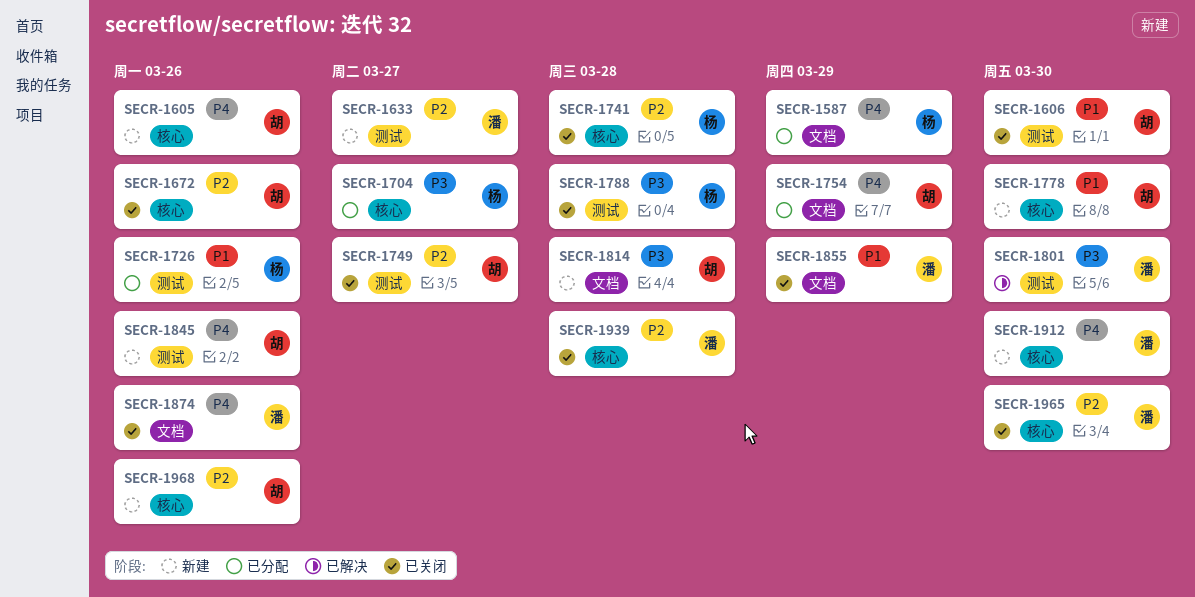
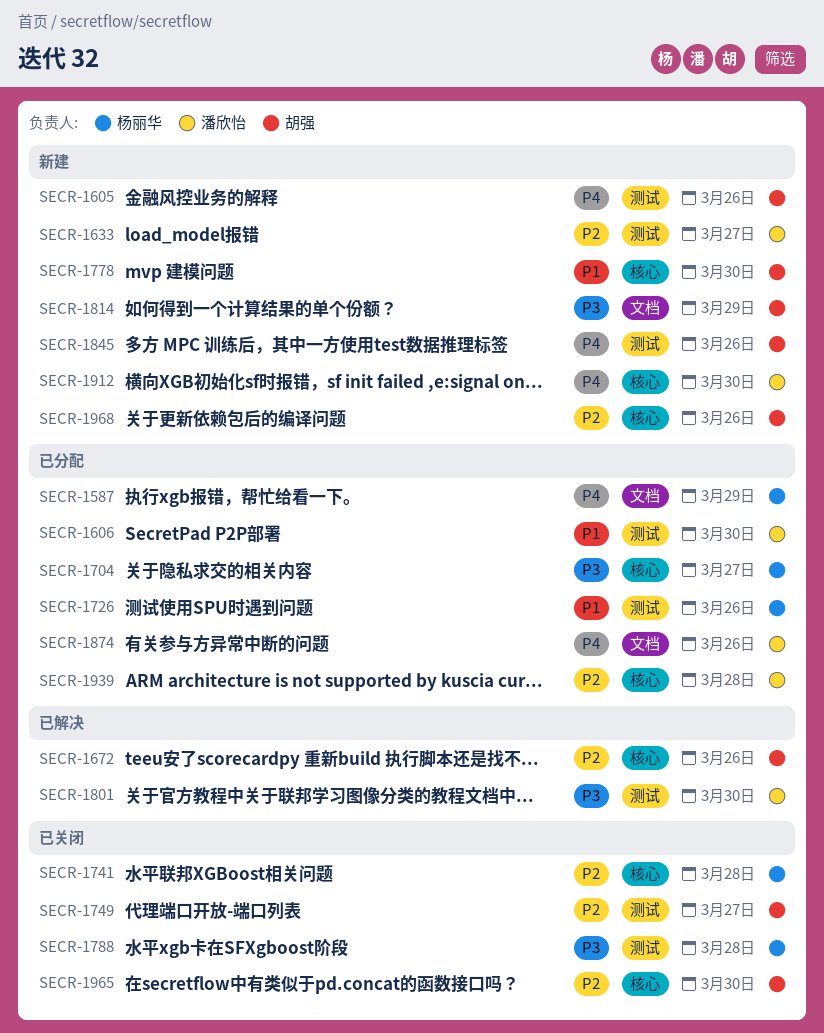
SECR-1605, label: 核心 -> 测试
SECR-1606, status: 已关闭 -> 已分配
SECR-1606, owner: 胡强 -> 潘欣怡
SECR-1672, status: 已关闭 -> 已解决
SECR-1754: present -> none
SECR-1814, due: Mar 28 -> Mar 29
SECR-1855: present -> none
SECR-1874, status: 已关闭 -> 已分配
SECR-1939, status: 已关闭 -> 已分配
SECR-1965, owner: 潘欣怡 -> 胡强

